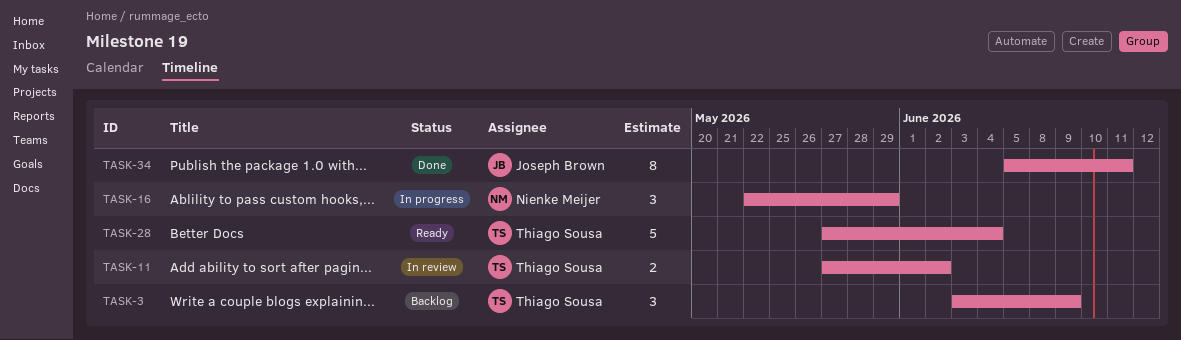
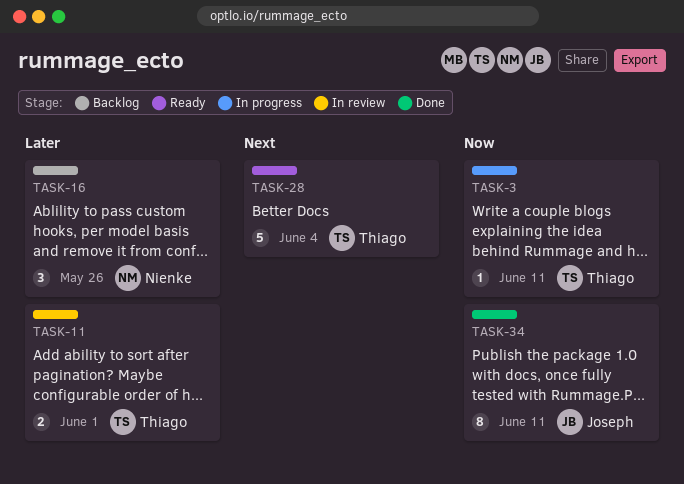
TASK-3, status: Backlog -> In progress
TASK-3, estimate: 3 -> 1
TASK-3, due: Jun 9 -> Jun 11
TASK-11, due: Jun 2 -> Jun 1
TASK-16, status: In progress -> Backlog
TASK-16, due: May 29 -> May 26

